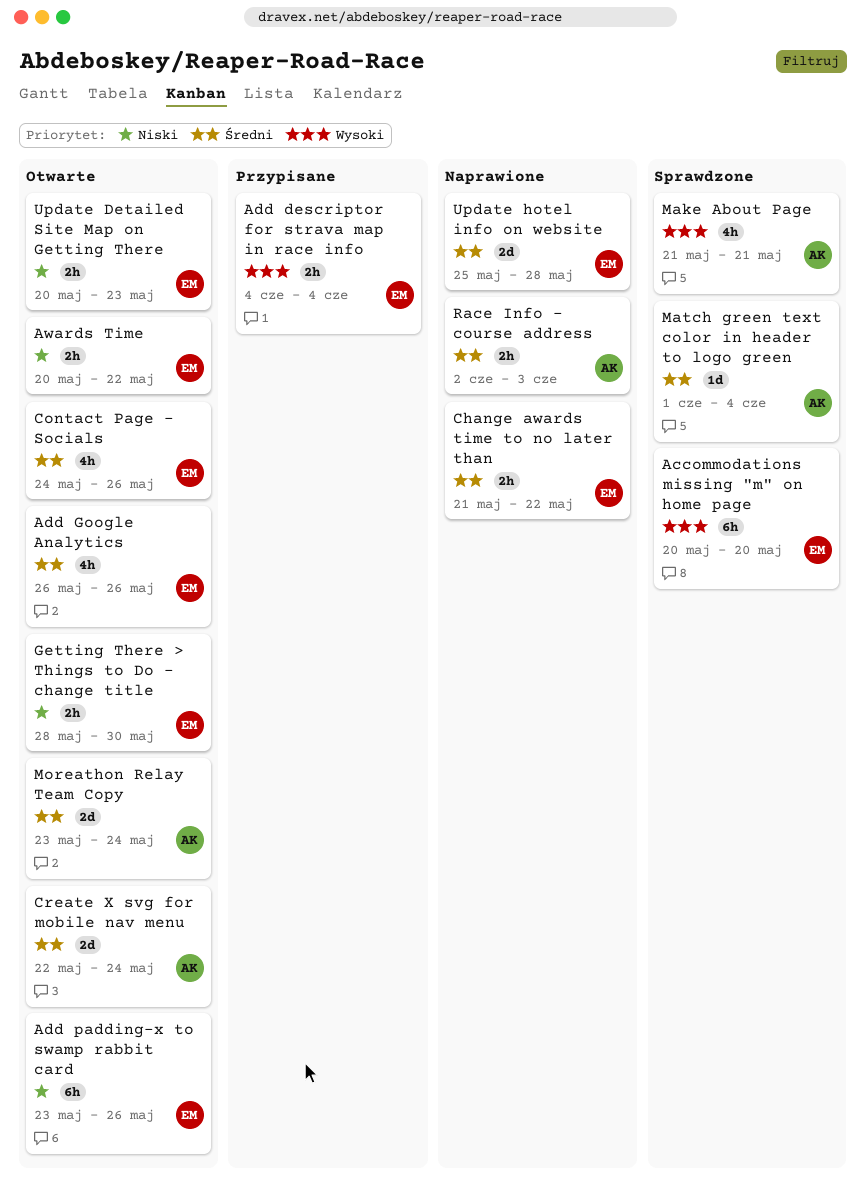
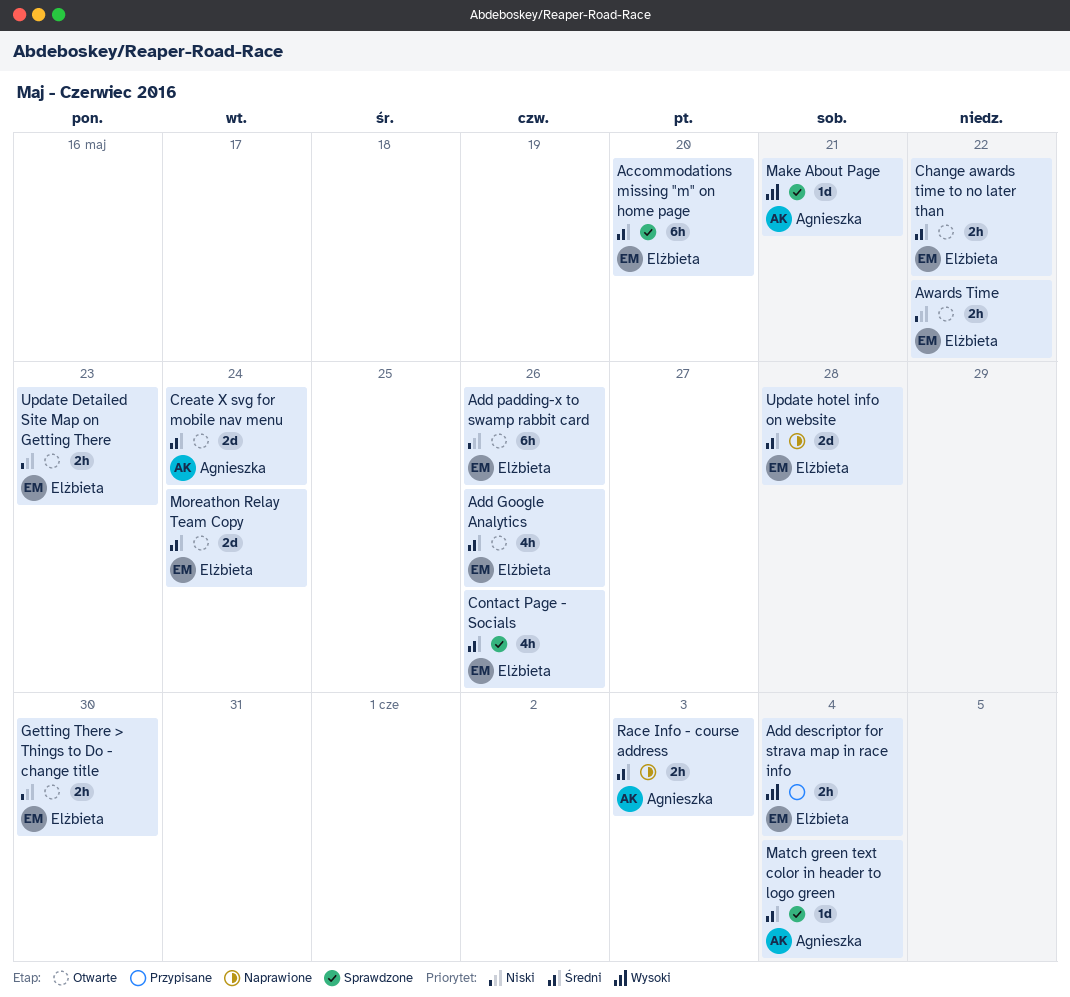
Accommodations missing "m" on home page, priority: Wysoki -> Średni
Change awards time to no later than, status: Naprawione -> Otwarte
Contact Page - Socials, status: Otwarte -> Sprawdzone
Make About Page, estimate: 4h -> 1d
Moreathon Relay Team Copy, owner: Agnieszka -> Elżbieta

